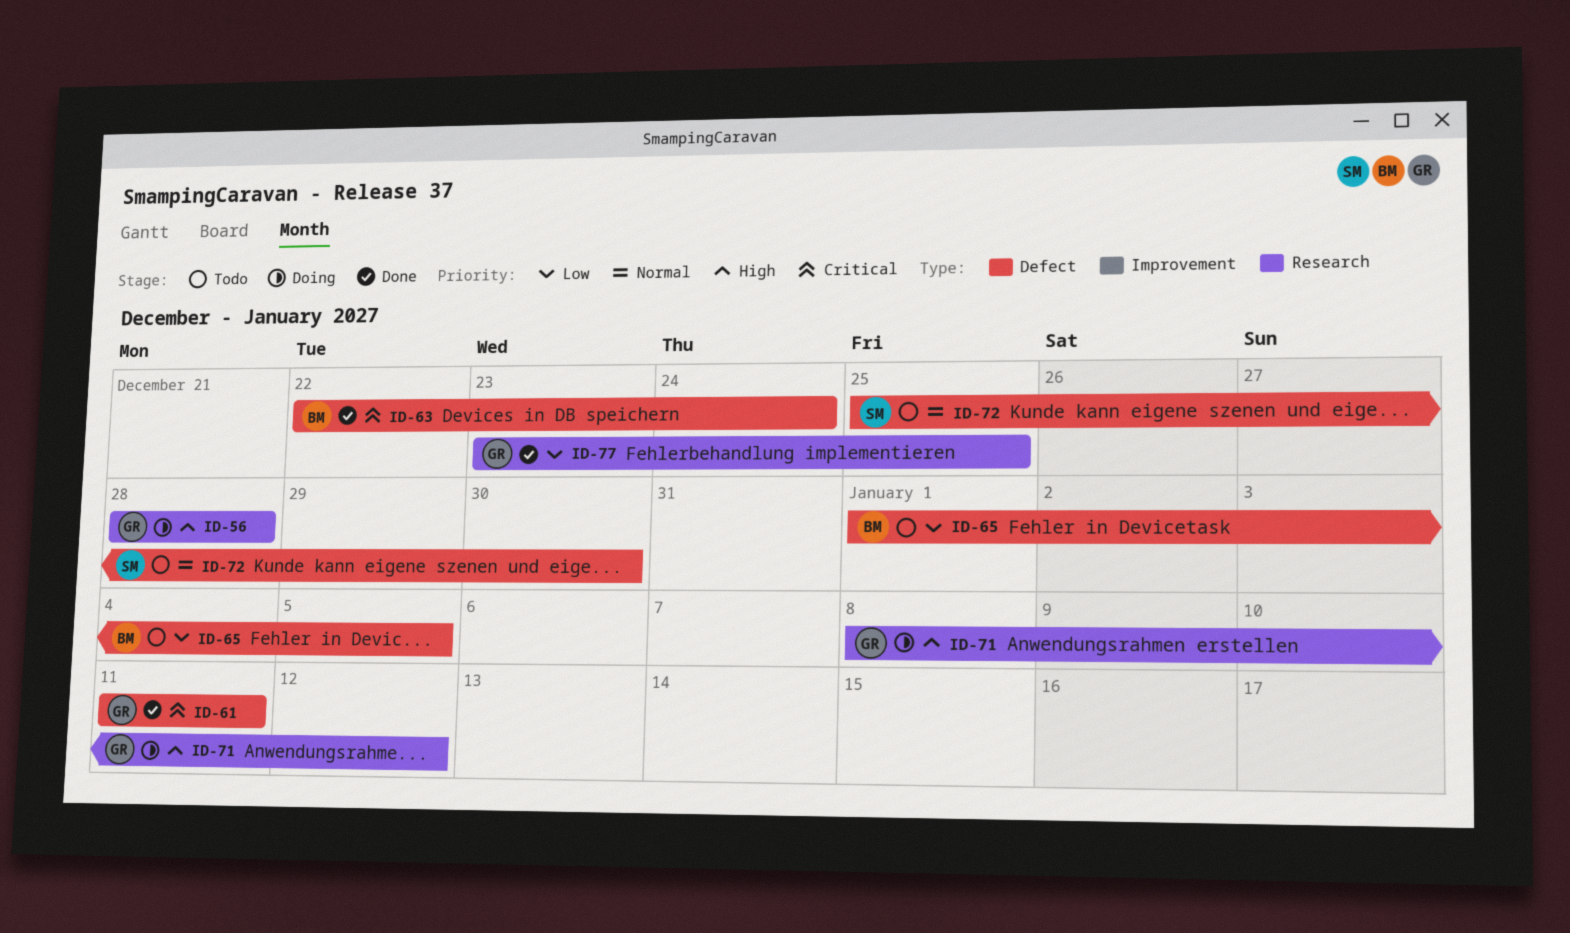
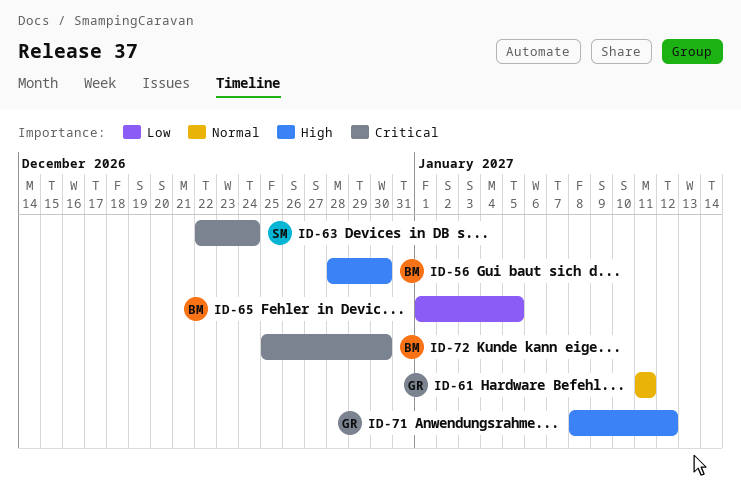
ID-56, owner: GR -> BM
ID-56, due: Dec 28 -> Dec 30
ID-61, priority: Critical -> Normal
ID-63, owner: BM -> SM
ID-72, owner: SM -> BM
ID-72, priority: Normal -> Critical
ID-77: present -> none

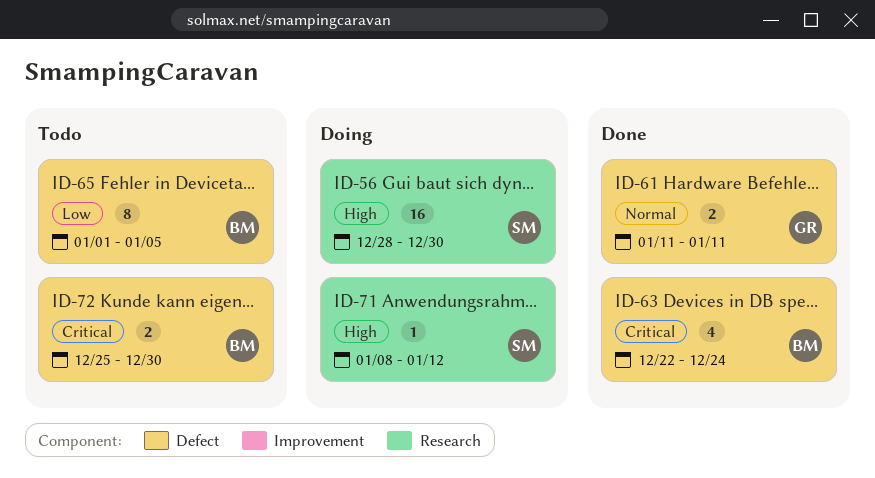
ID-56, owner: BM -> SM
ID-63, owner: SM -> BM
ID-71, owner: GR -> SM

